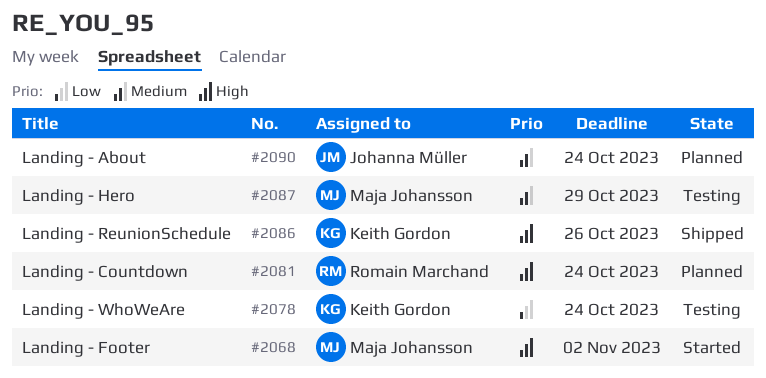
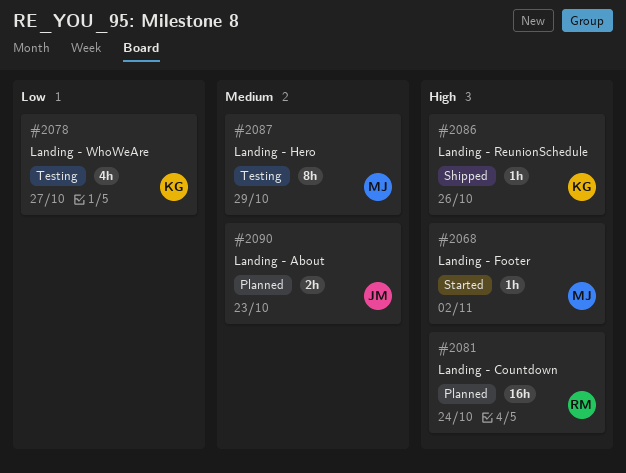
#2078, due: Oct 24 -> Oct 27
#2090, due: Oct 24 -> Oct 23

